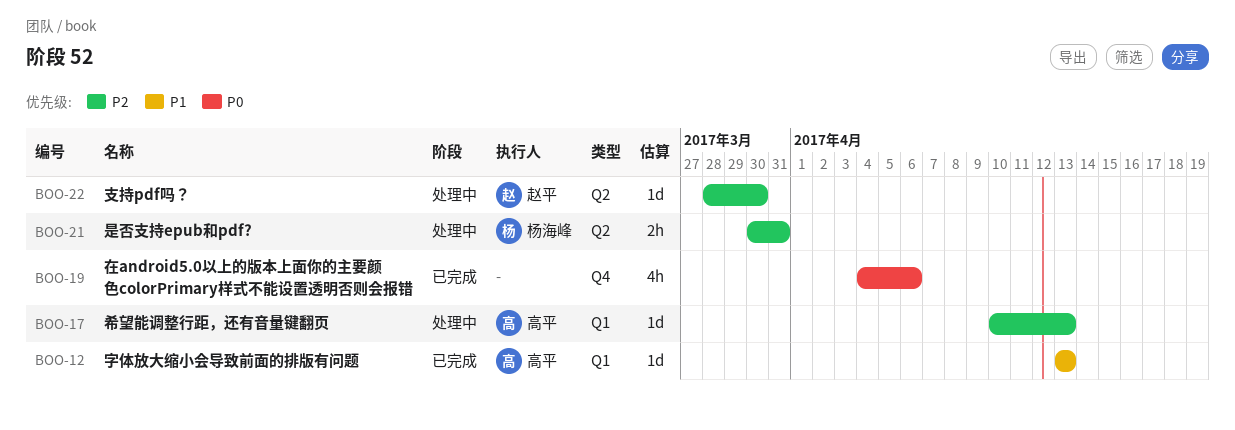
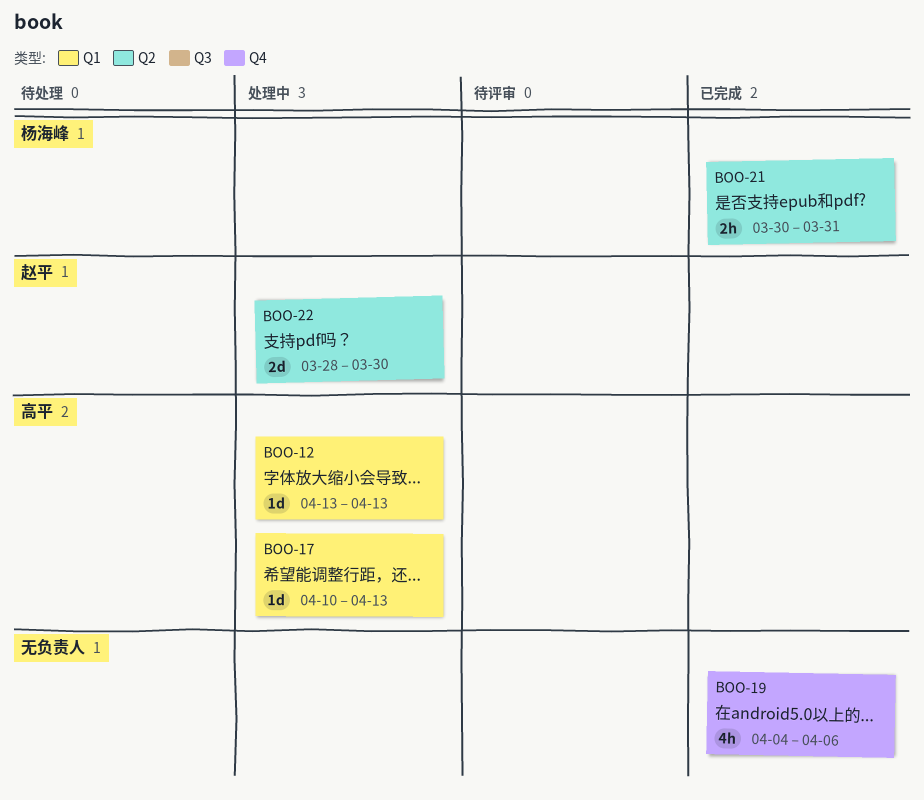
BOO-12, status: 已完成 -> 处理中
BOO-21, status: 处理中 -> 已完成
BOO-22, estimate: 1d -> 2d

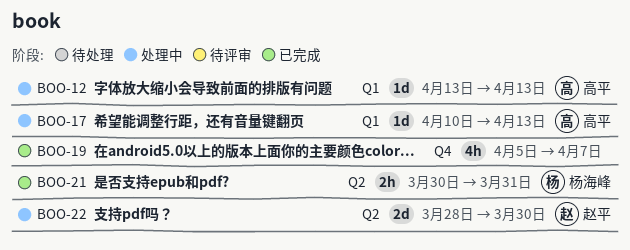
BOO-19, start: Apr 4 -> Apr 5
BOO-19, due: Apr 6 -> Apr 7

